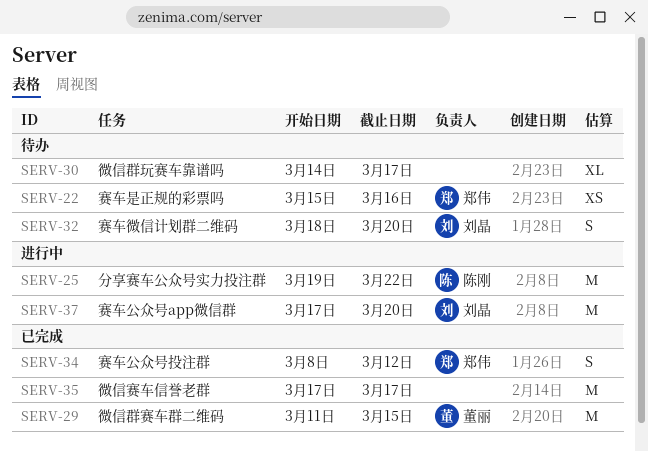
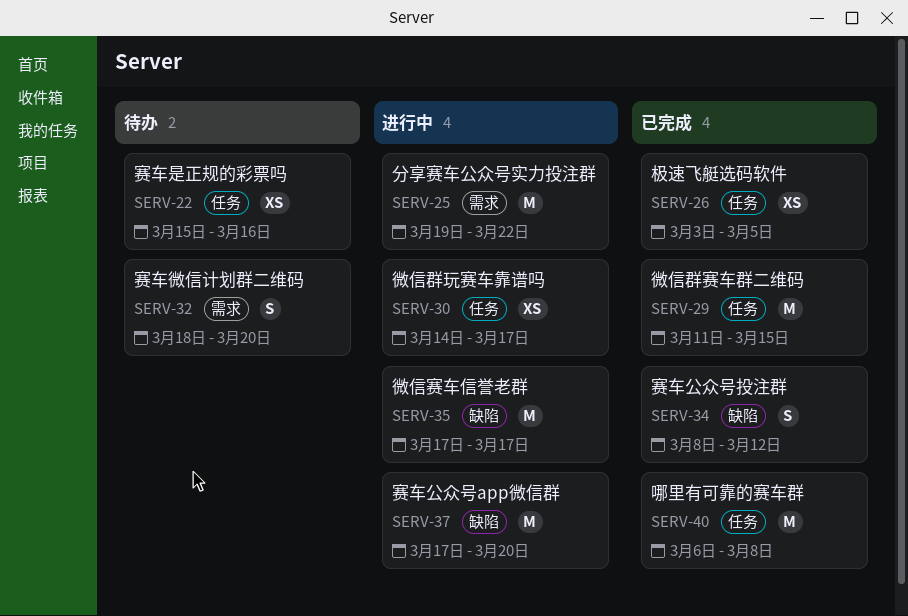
SERV-26: none -> present
SERV-30, status: 待办 -> 进行中
SERV-30, estimate: XL -> XS
SERV-35, status: 已完成 -> 进行中
SERV-40: none -> present

